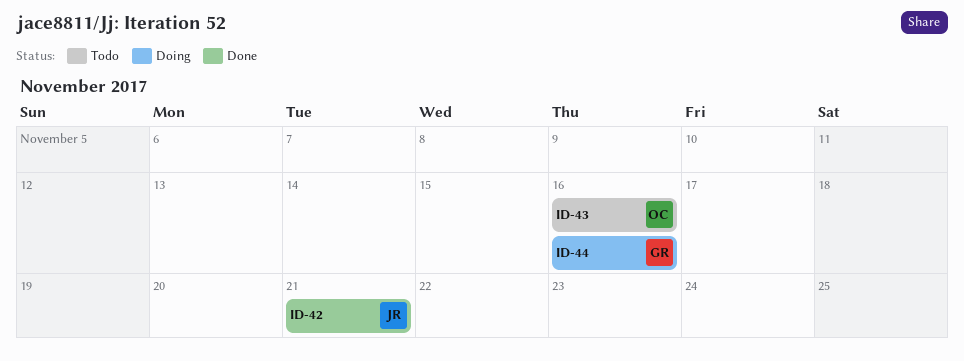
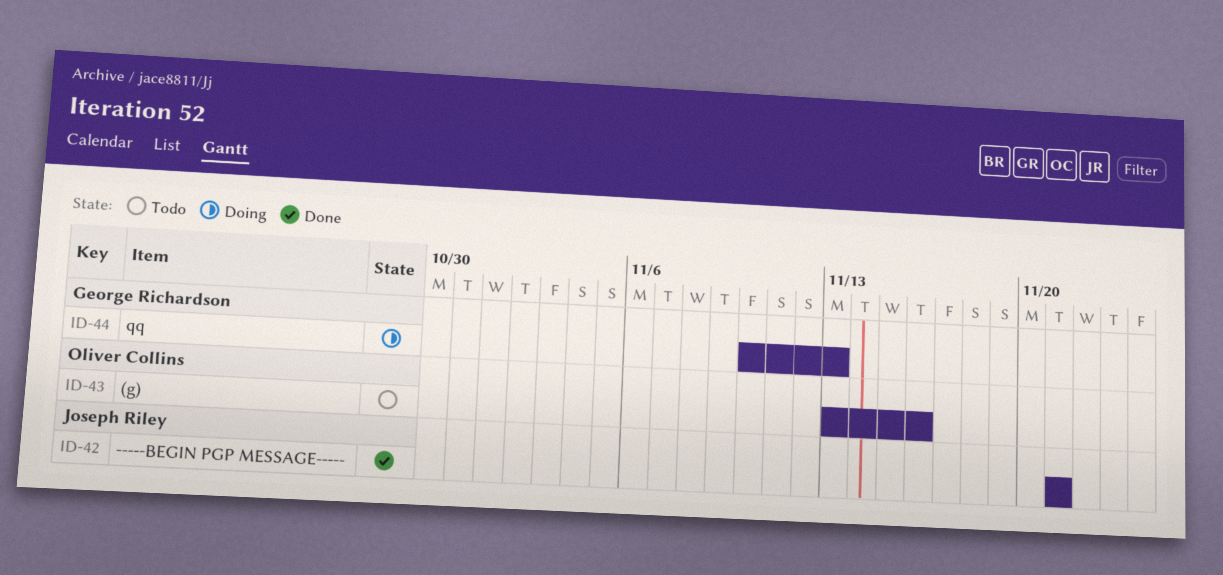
ID-44, due: Nov 16 -> Nov 13

